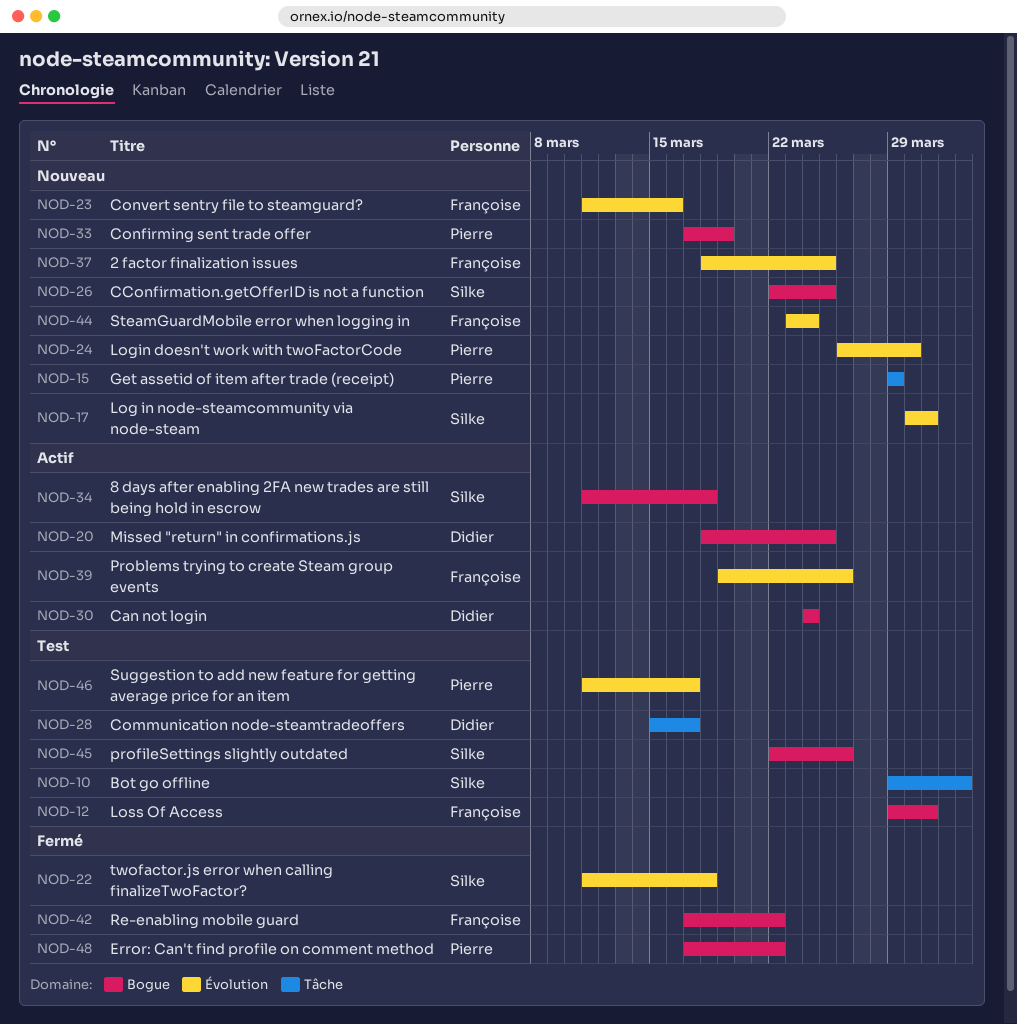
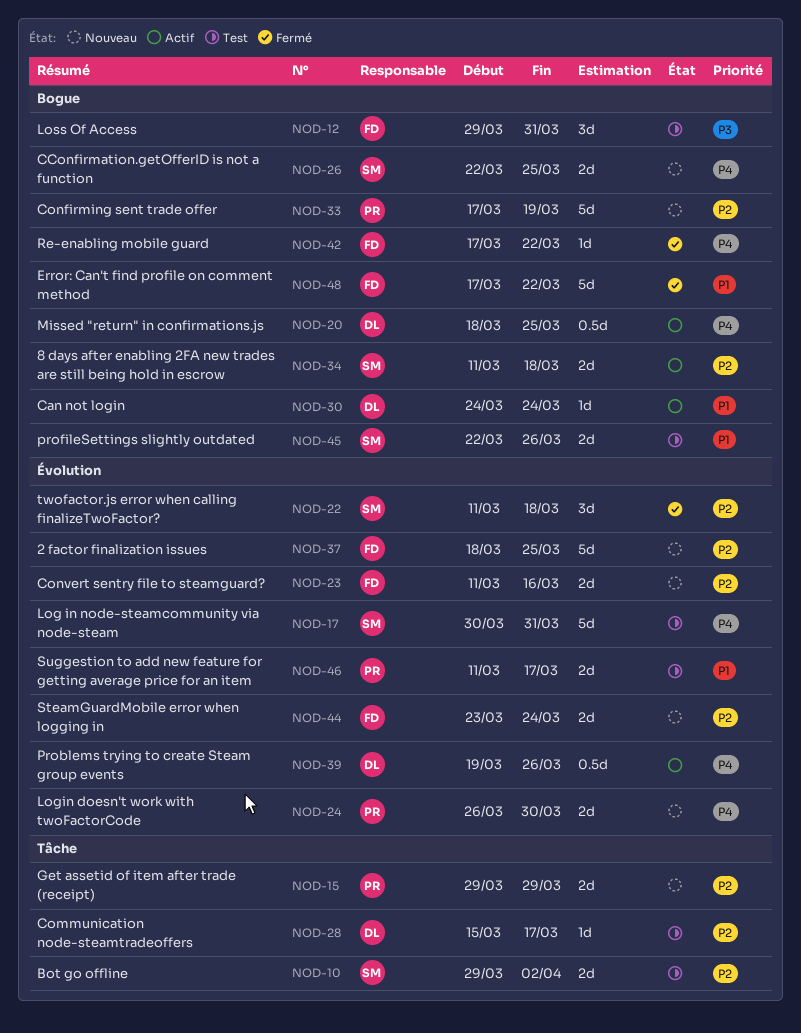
NOD-17, status: Nouveau -> Test
NOD-39, owner: Françoise -> Didier
NOD-48, owner: Pierre -> Françoise

